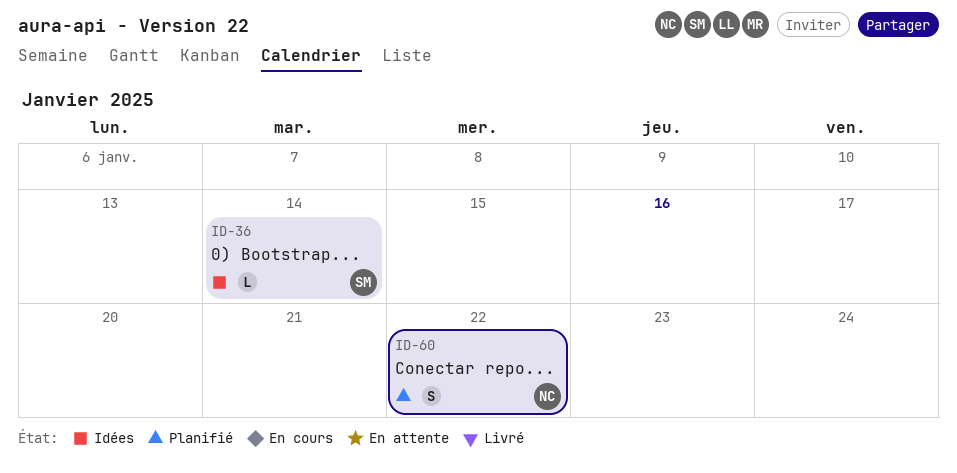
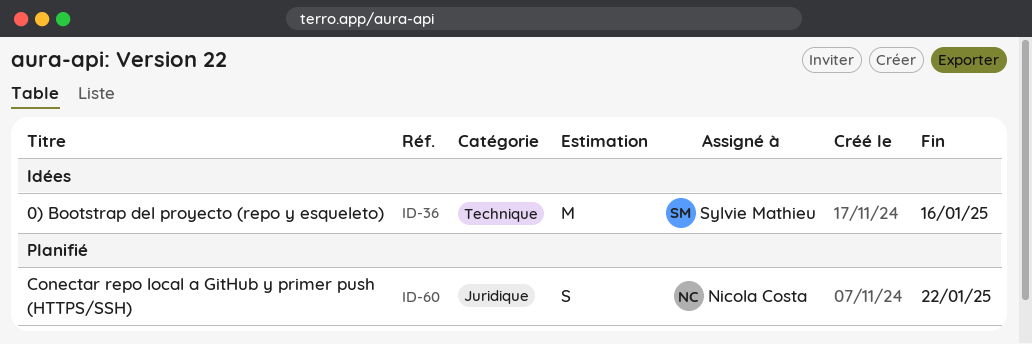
ID-36, estimate: L -> M
ID-36, due: Jan 14 -> Jan 16

